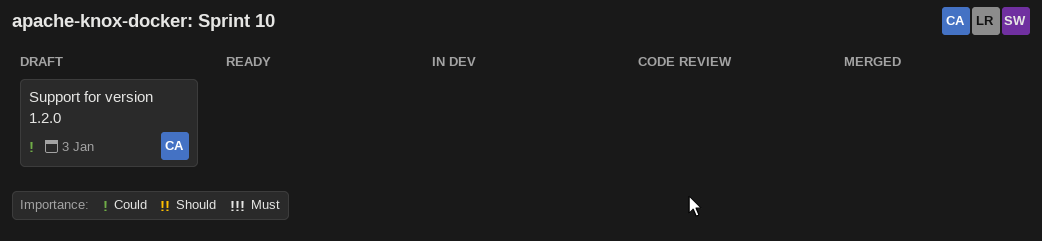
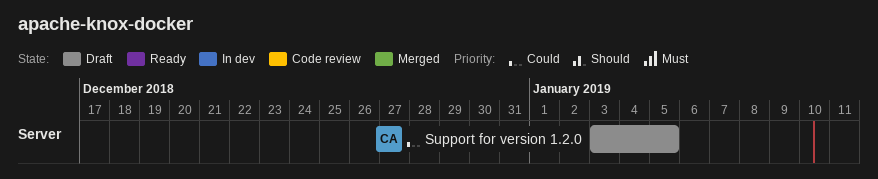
Support for version 1.2.0, due: Jan 3 -> Jan 5

